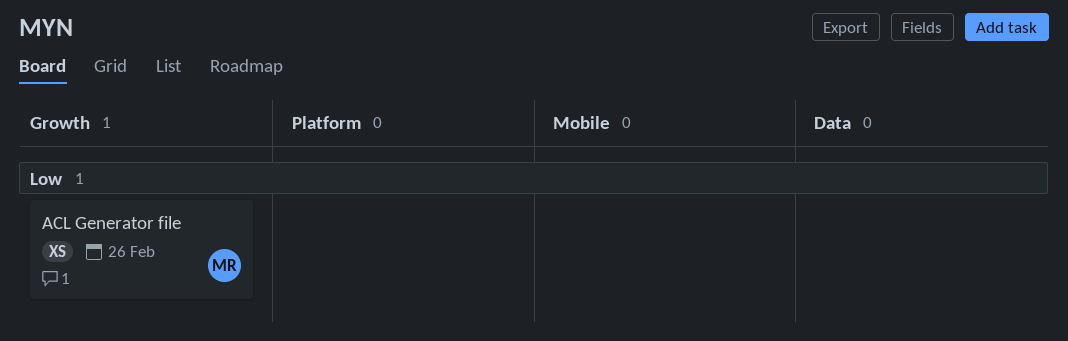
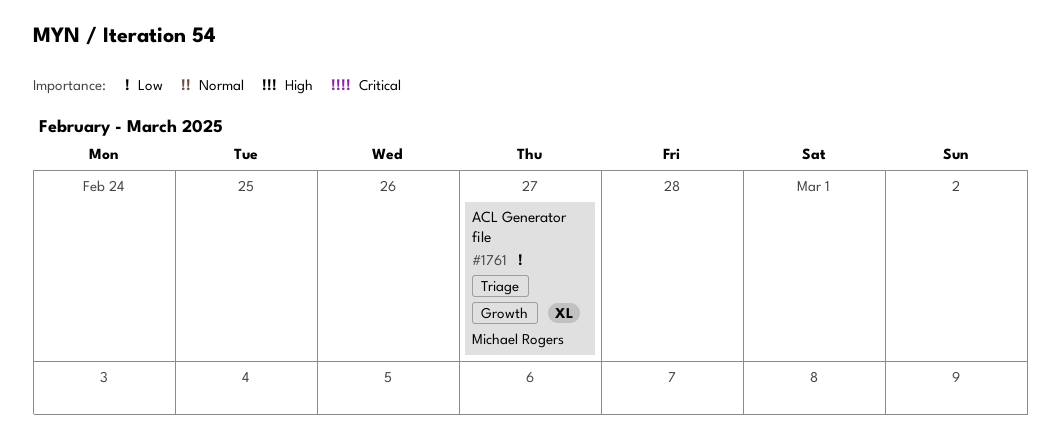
ACL Generator file, estimate: XS -> XL
ACL Generator file, due: Feb 26 -> Feb 27

